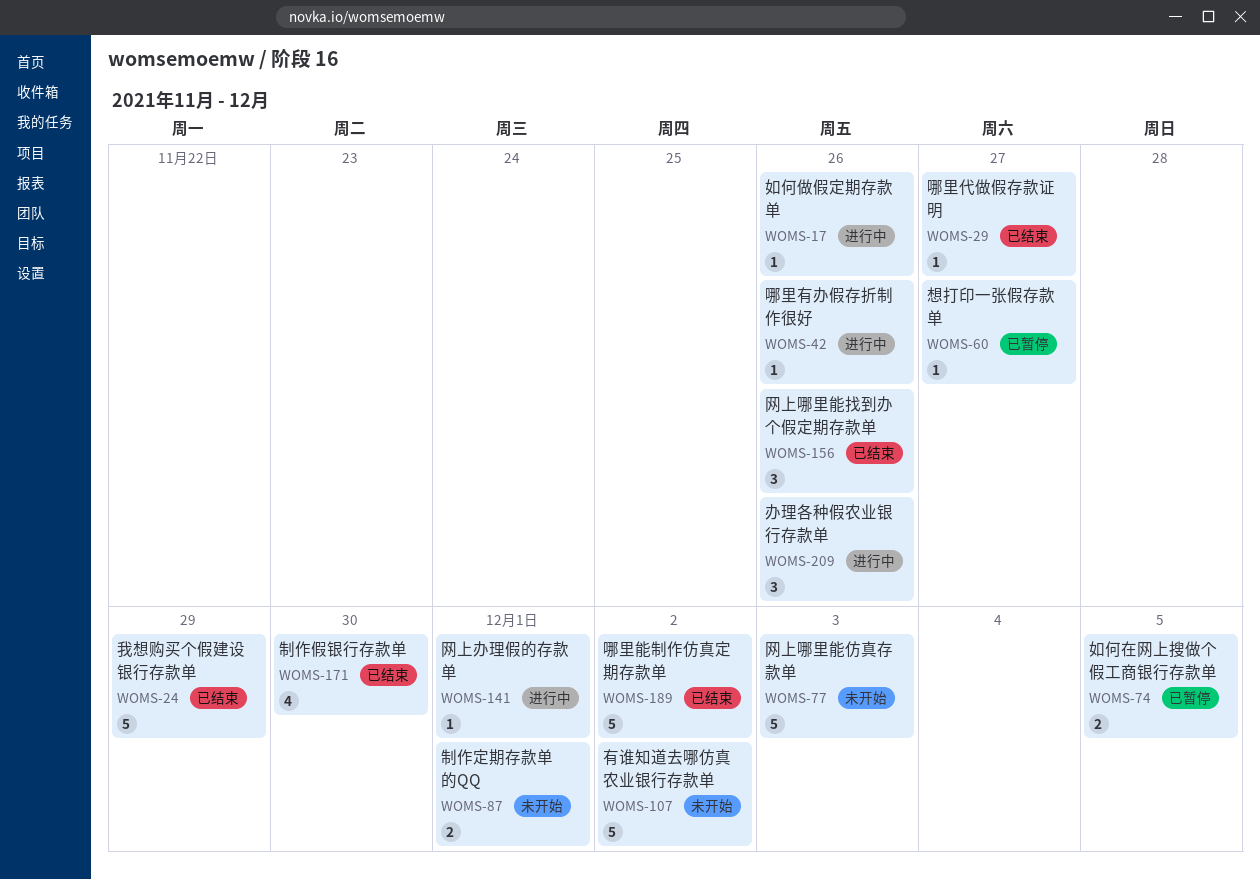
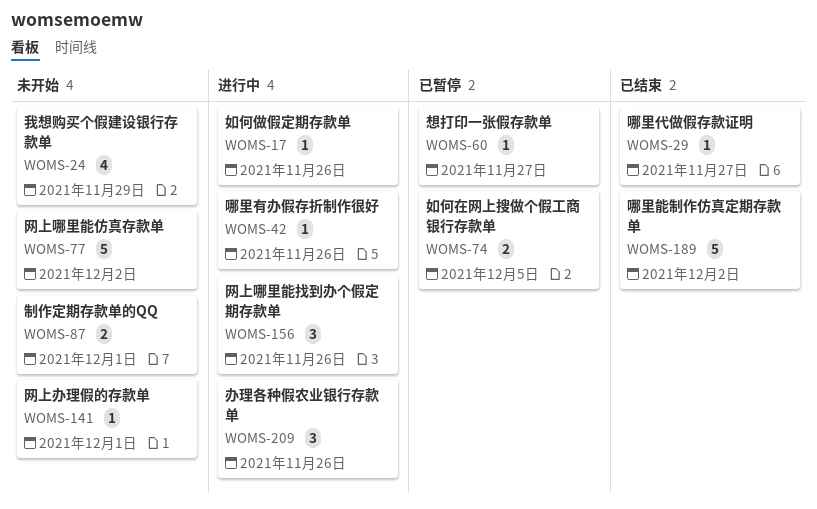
WOMS-24, status: 已结束 -> 未开始
WOMS-24, estimate: 5 -> 4
WOMS-77, due: Dec 3 -> Dec 2
WOMS-107: present -> none
WOMS-141, status: 进行中 -> 未开始
WOMS-156, status: 已结束 -> 进行中
WOMS-171: present -> none

